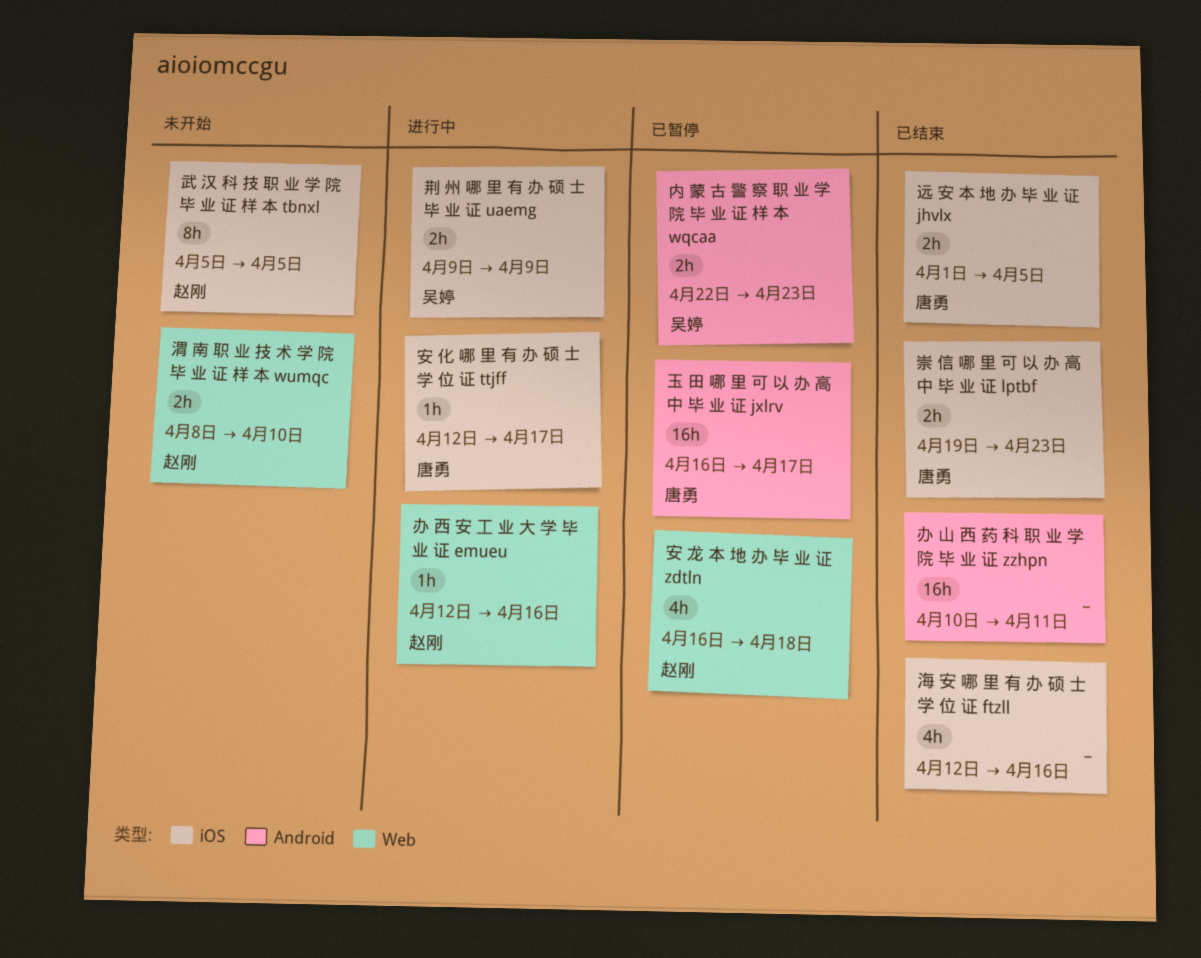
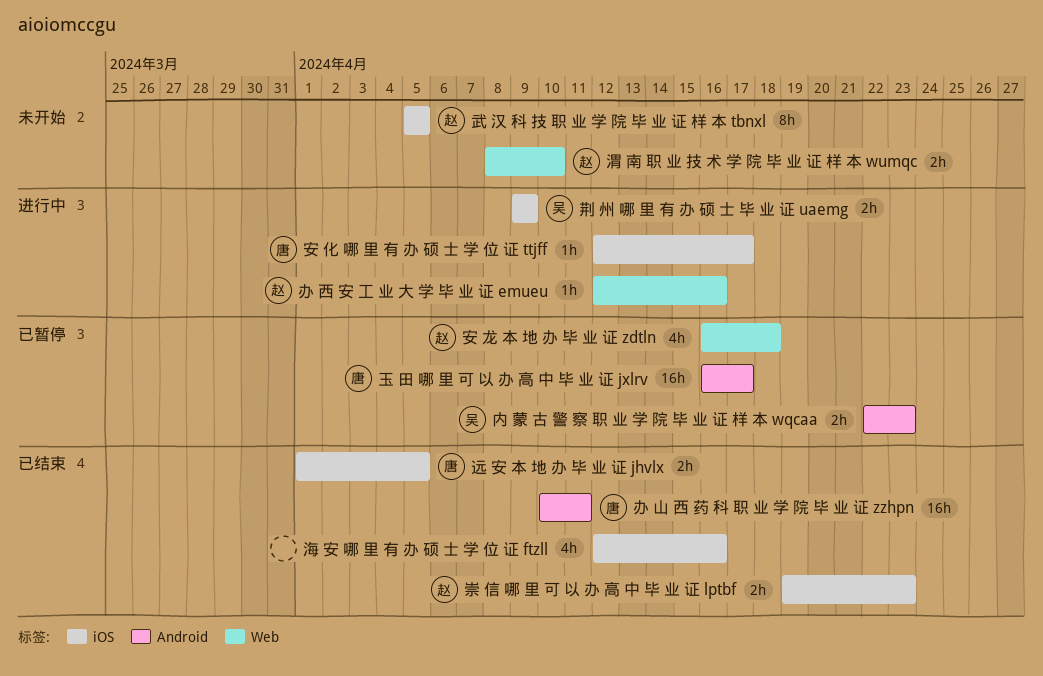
办 山 西 药 科 职 业 学 院 毕 业 证 zzhpn, owner: none -> 唐勇
崇 信 哪 里 可 以 办 高 中 毕 业 证 lptbf, owner: 唐勇 -> 赵刚

